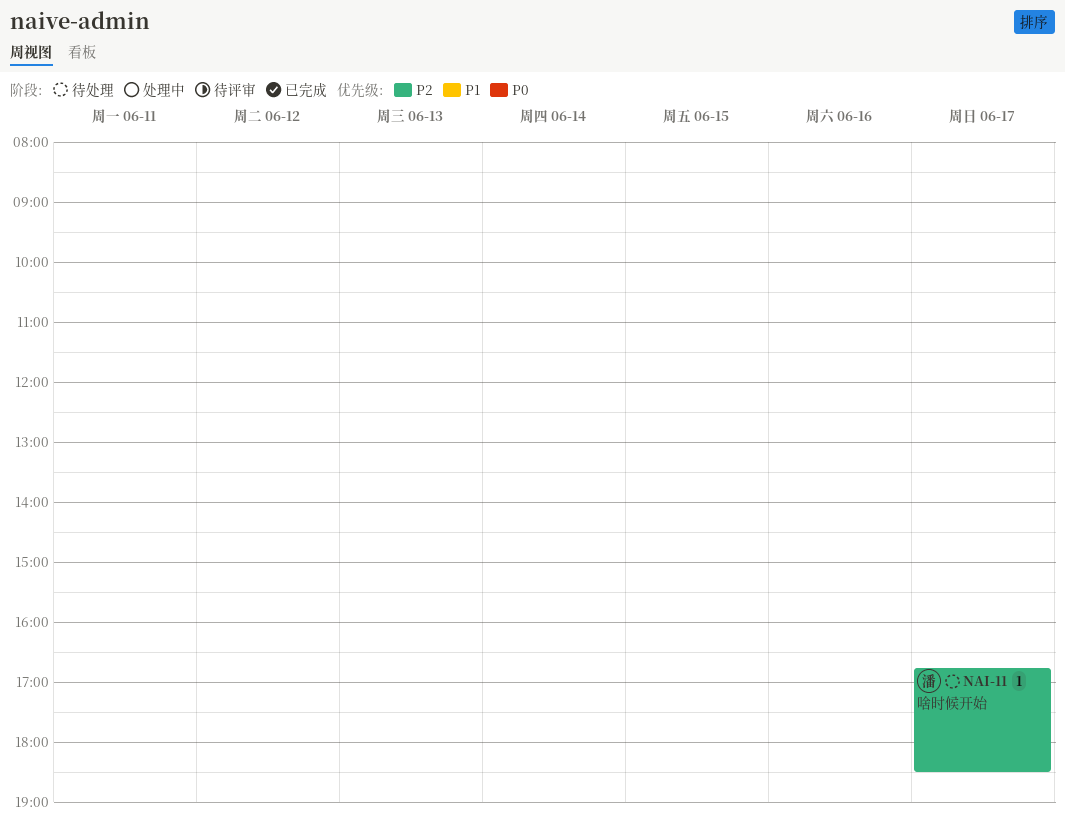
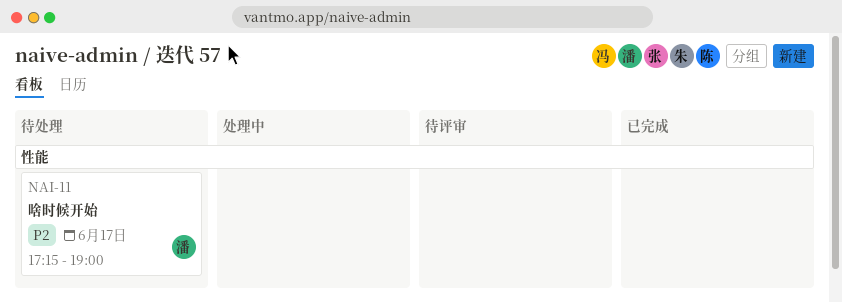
NAI-11, begins: 16:45 -> 17:15
NAI-11, ends: 18:30 -> 19:00

